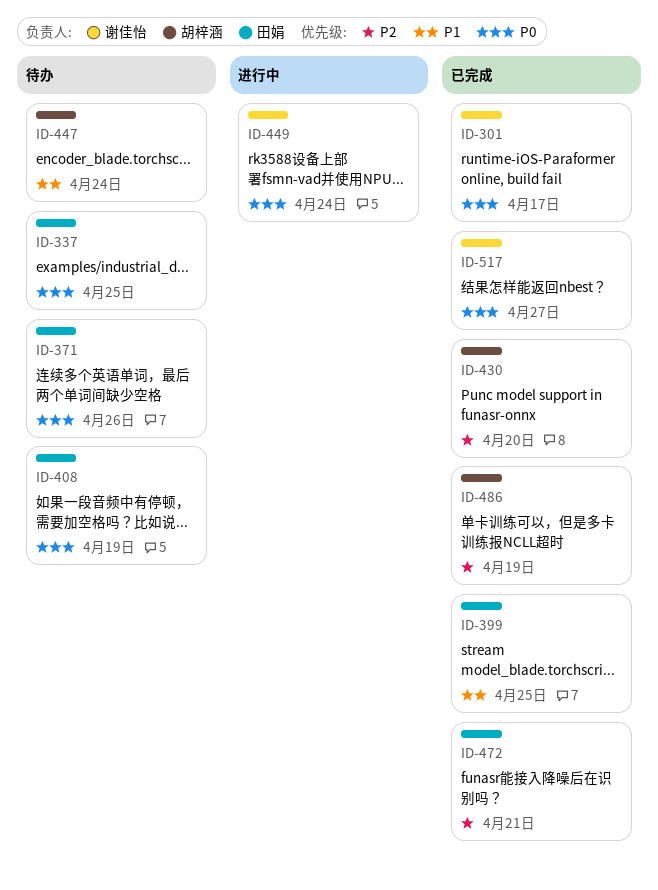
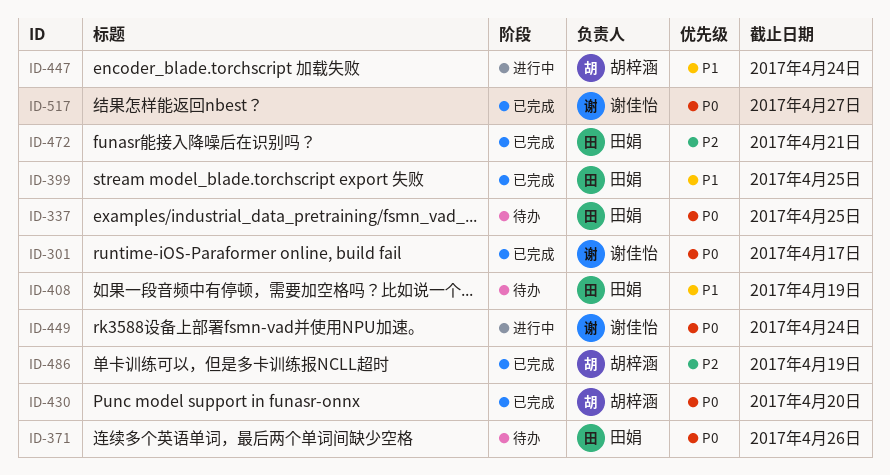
ID-408, priority: P0 -> P1
ID-430, priority: P2 -> P0
ID-447, status: 待办 -> 进行中

